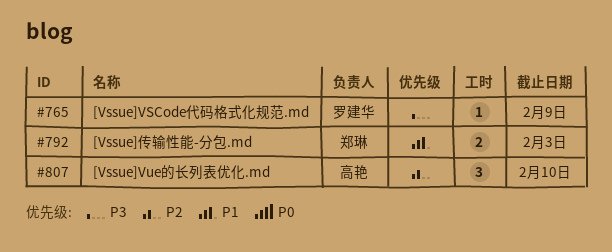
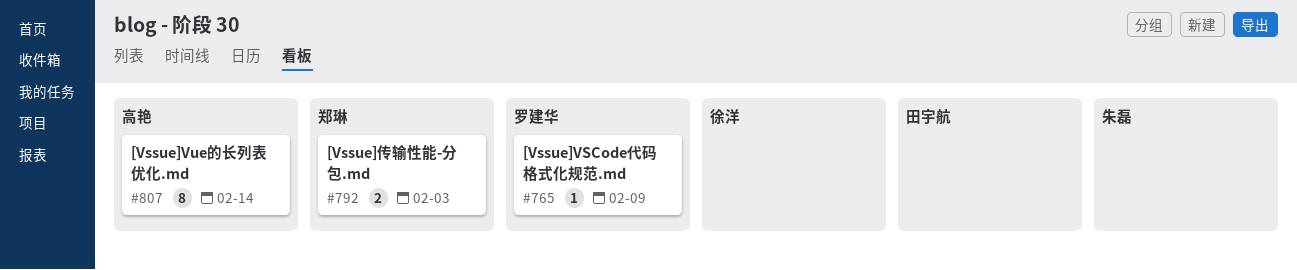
#807, estimate: 3 -> 8
#807, due: Feb 10 -> Feb 14

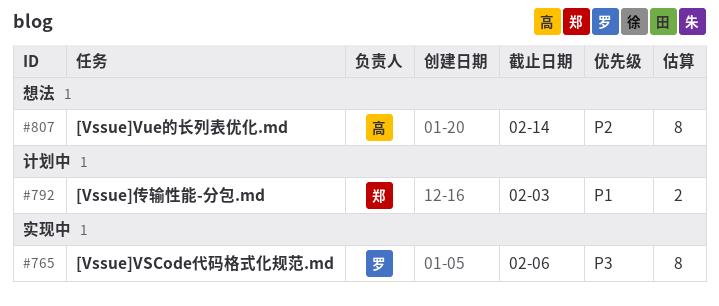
#765, estimate: 1 -> 8
#765, due: Feb 9 -> Feb 6

